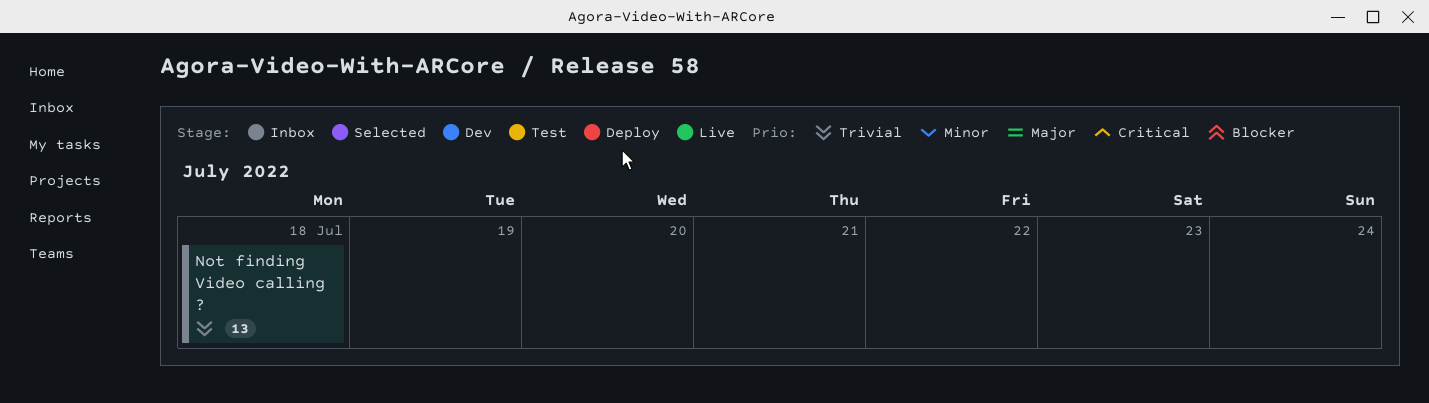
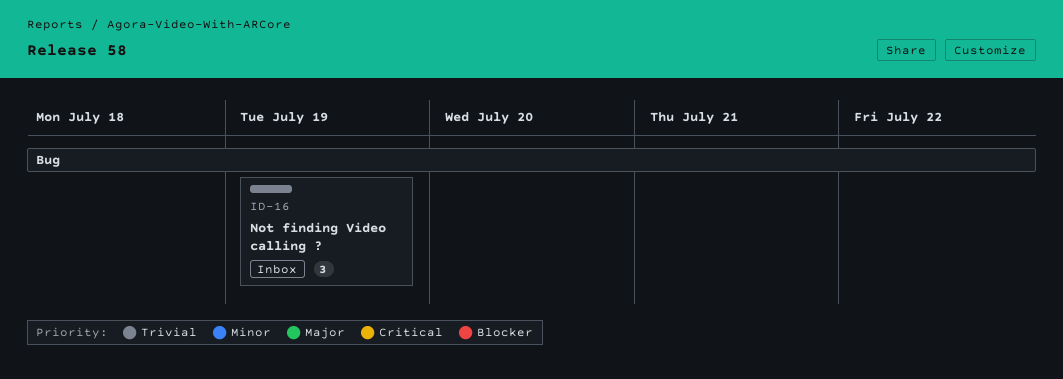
Not finding Video calling ?, estimate: 13 -> 3
Not finding Video calling ?, due: Jul 18 -> Jul 19

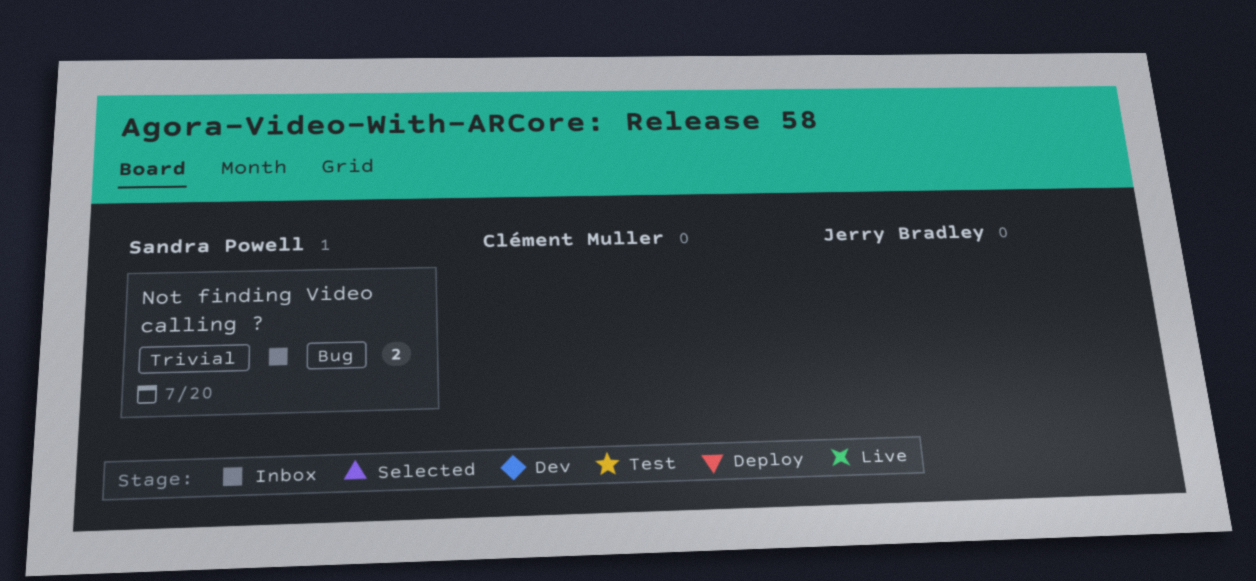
Not finding Video calling ?, estimate: 3 -> 2
Not finding Video calling ?, due: Jul 19 -> Jul 20

